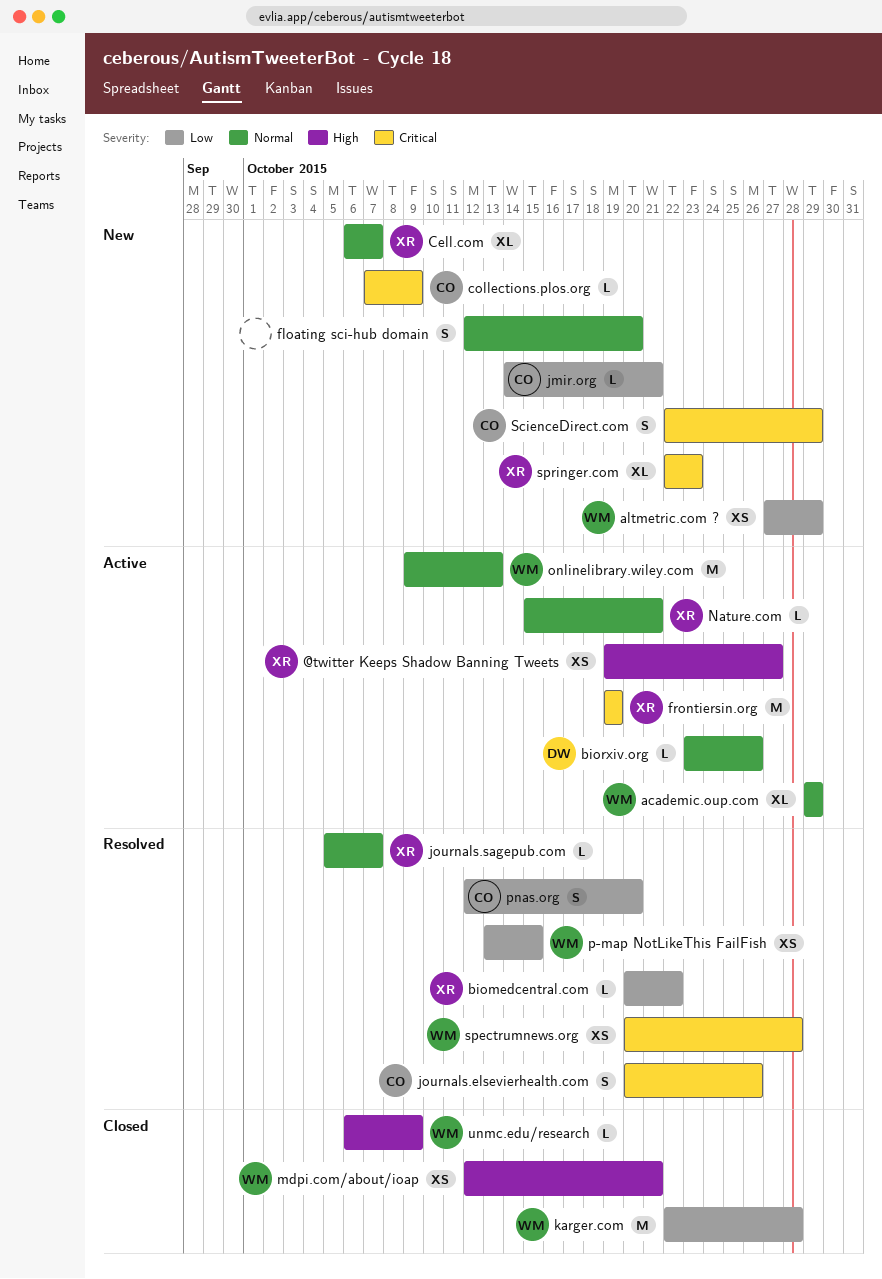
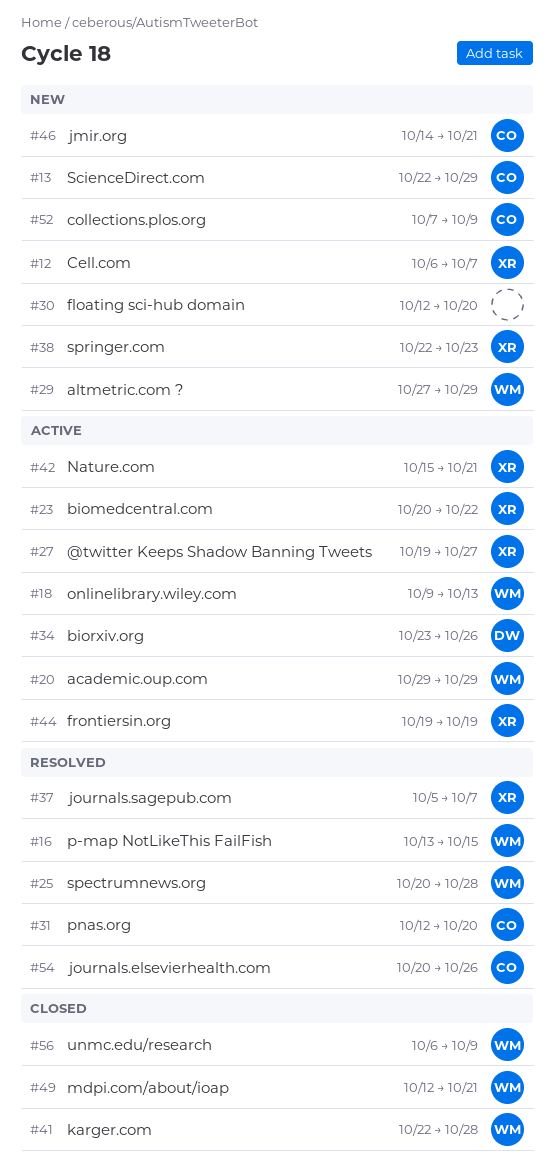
biomedcentral.com, status: Resolved -> Active

